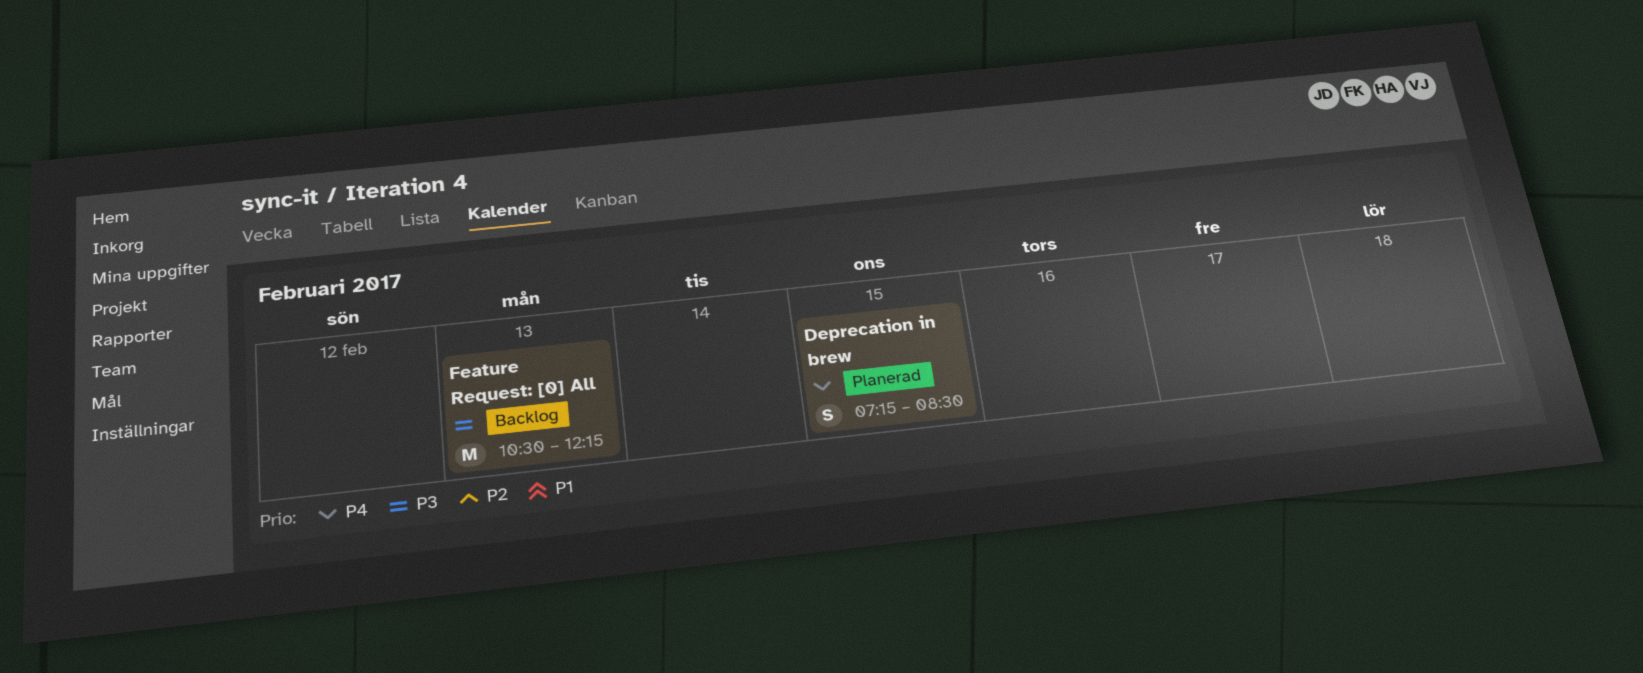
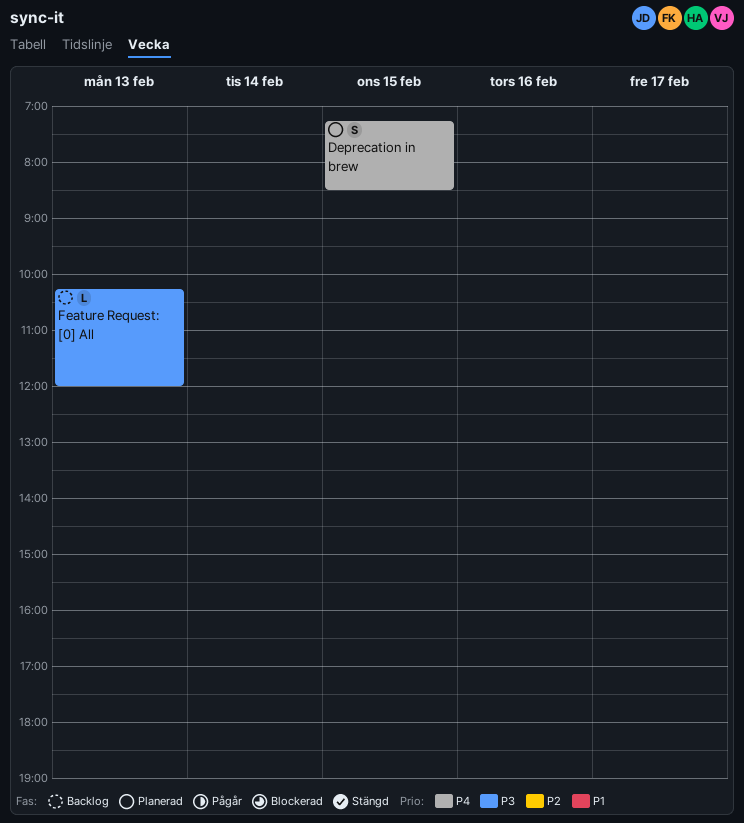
Feature Request: [0] All, estimate: M -> L
Feature Request: [0] All, begins: 10:30 -> 10:15
Feature Request: [0] All, ends: 12:15 -> 12:00

